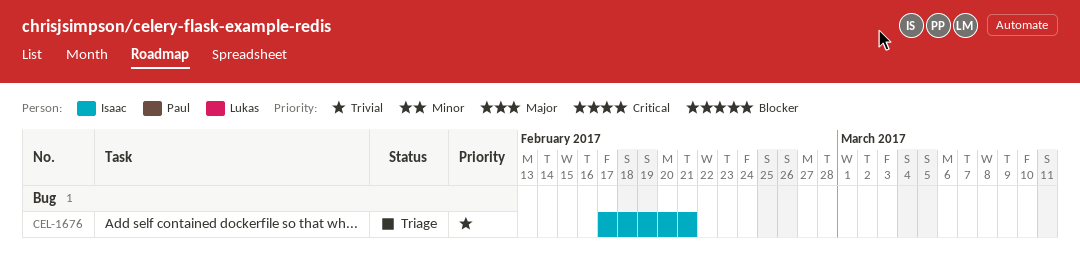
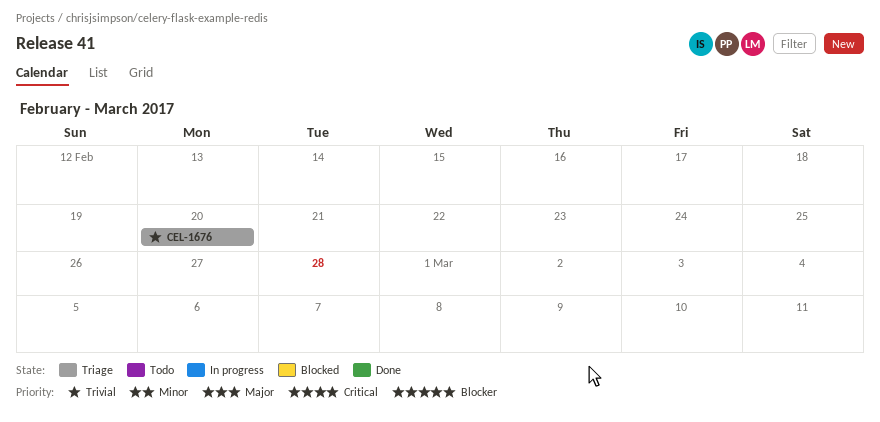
CEL-1676, start: Feb 17 -> Feb 20
CEL-1676, due: Feb 21 -> Feb 20

